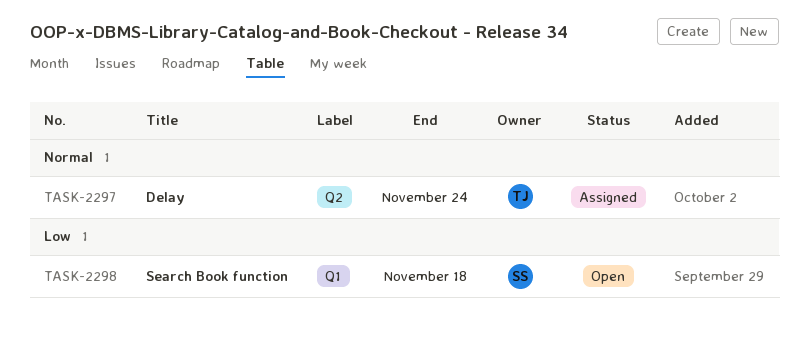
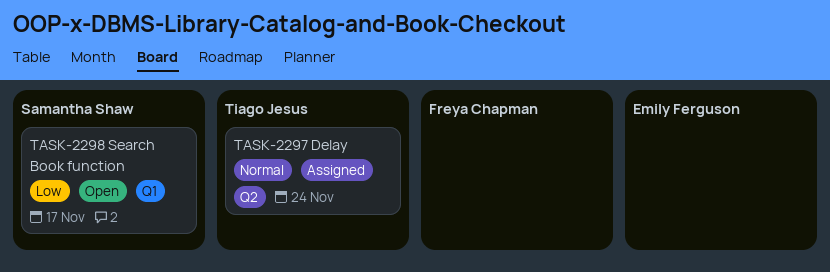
TASK-2298, due: Nov 18 -> Nov 17

